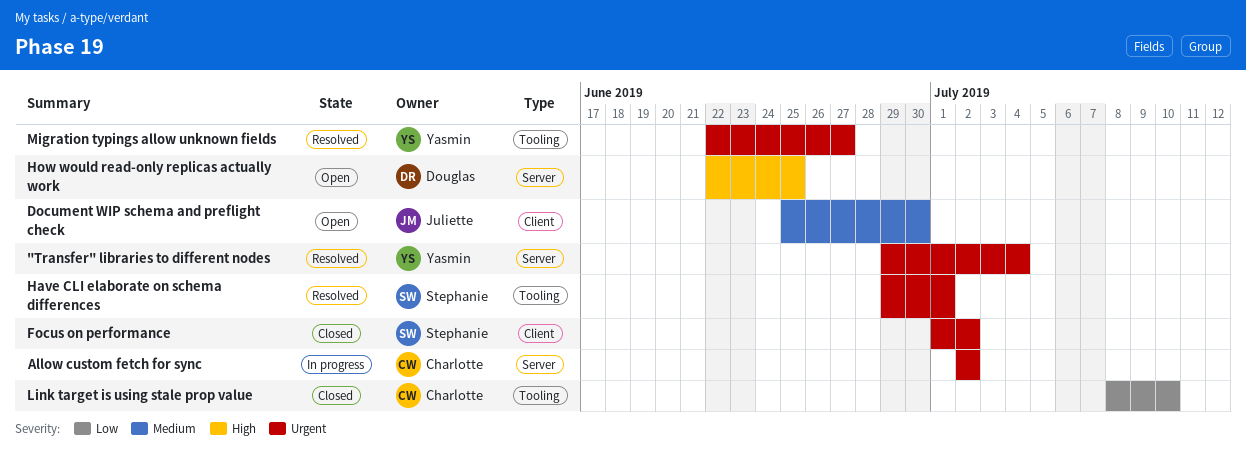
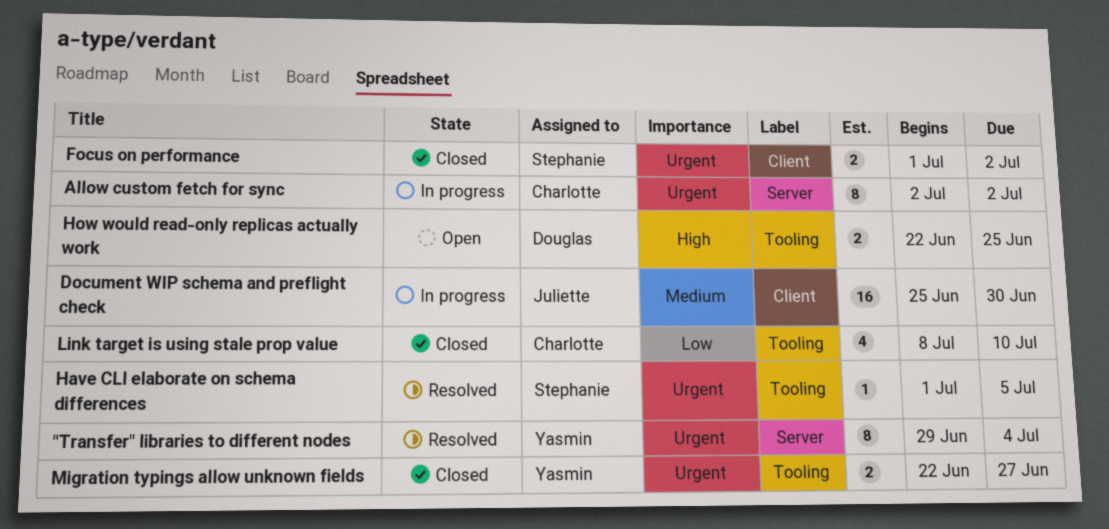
Document WIP schema and preflight check, status: Open -> In progress
Have CLI elaborate on schema differences, start: Jun 29 -> Jul 1
Have CLI elaborate on schema differences, due: Jul 1 -> Jul 5
How would read-only replicas actually work, label: Server -> Tooling
Migration typings allow unknown fields, status: Resolved -> Closed

